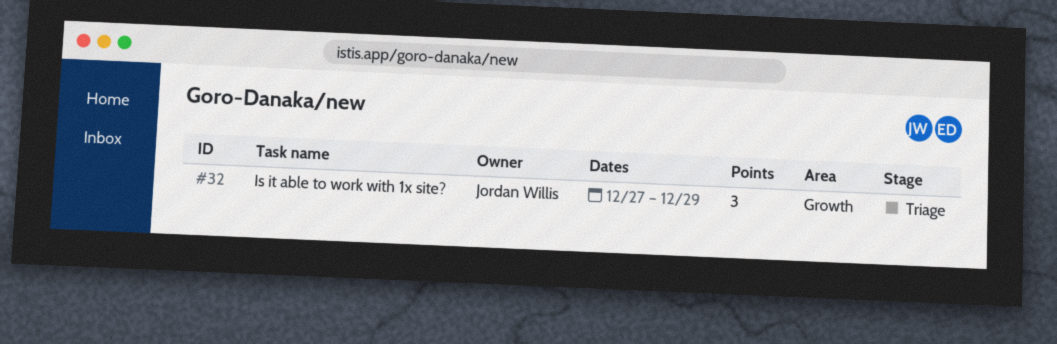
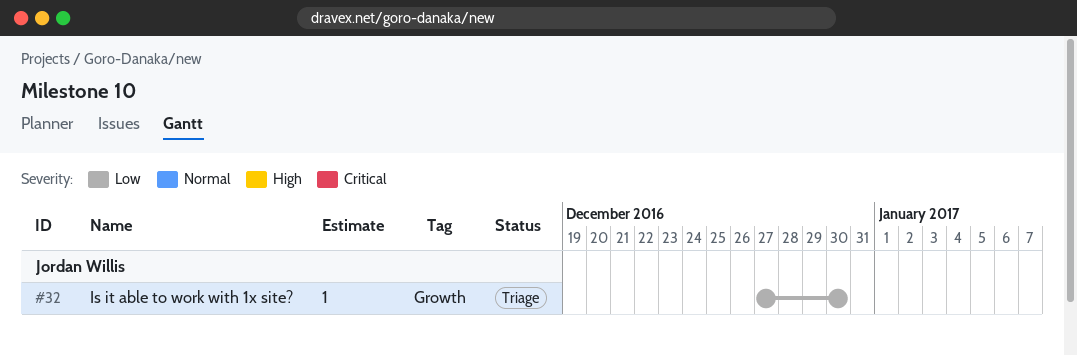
#32, estimate: 3 -> 1
#32, due: Dec 29 -> Dec 30

